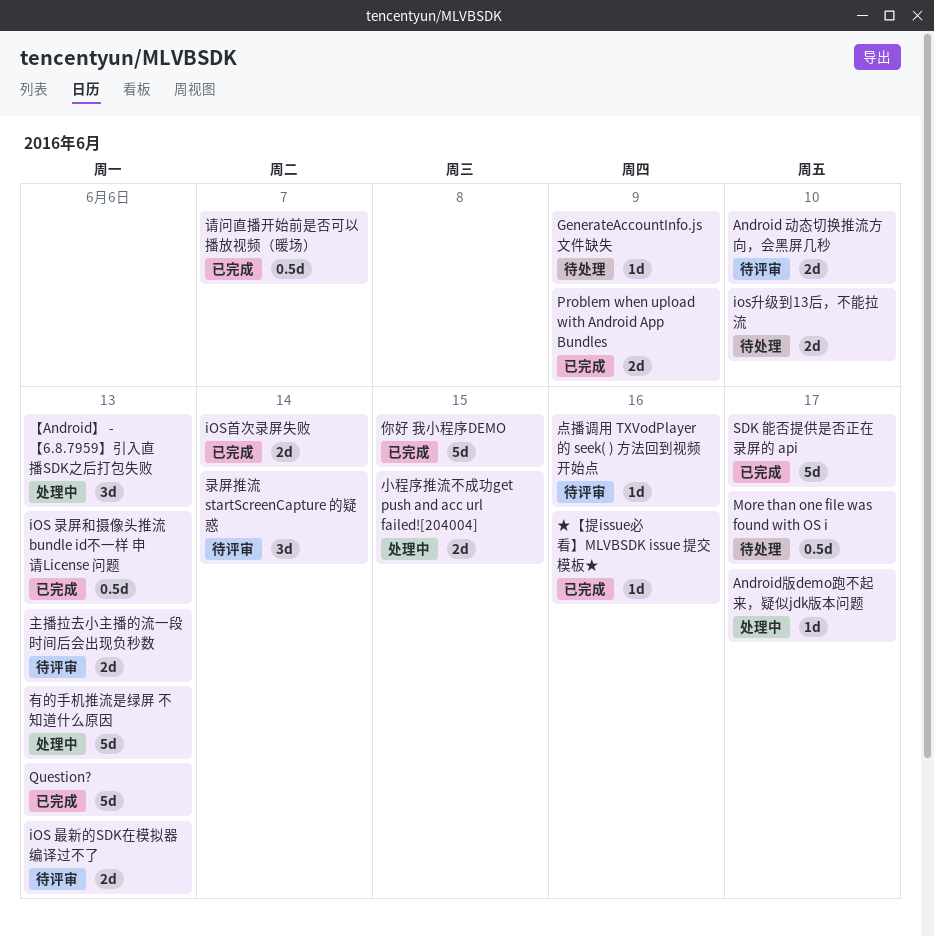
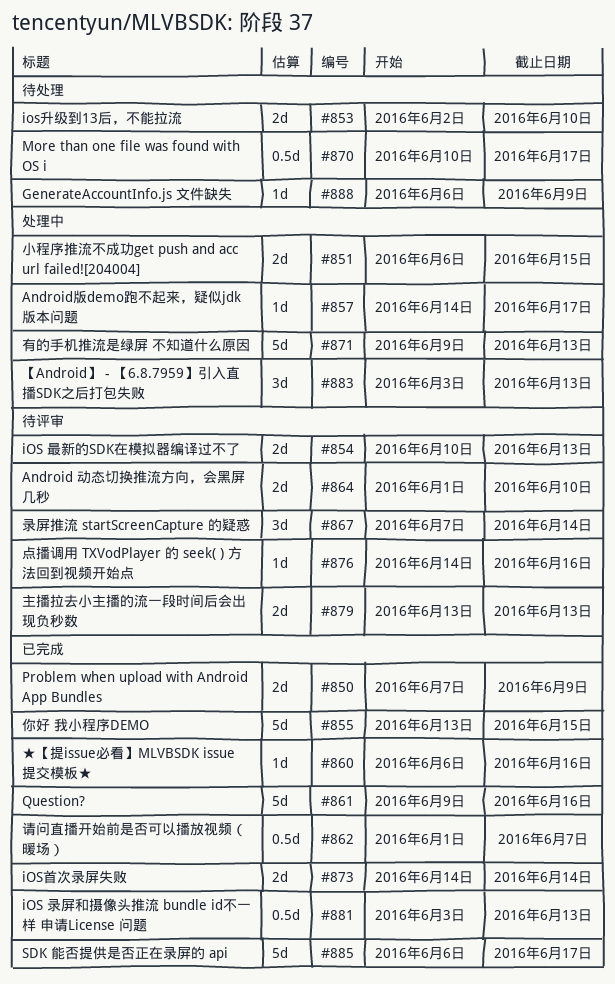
Question?, due: Jun 13 -> Jun 16

